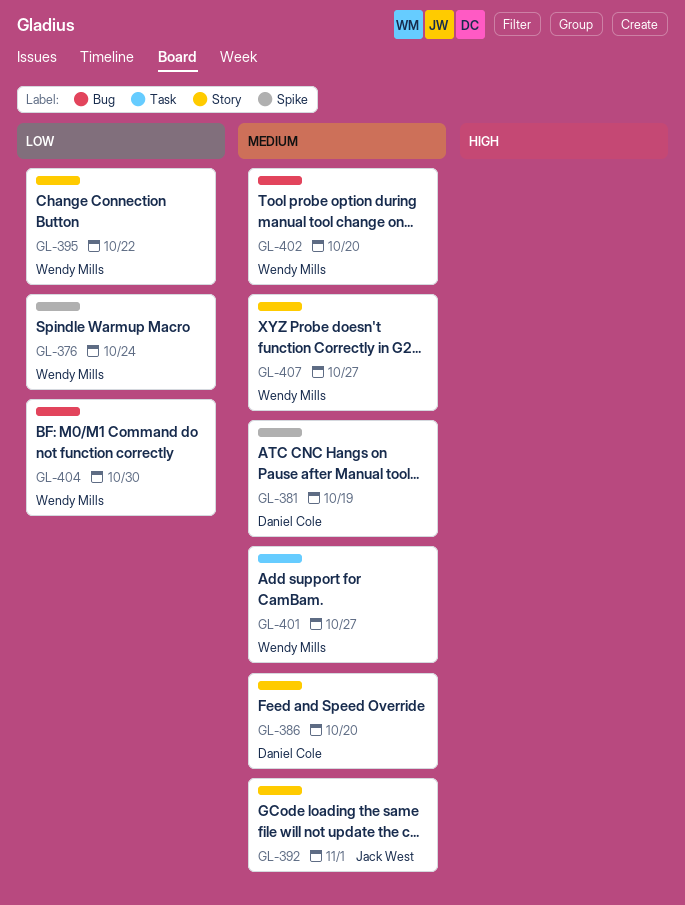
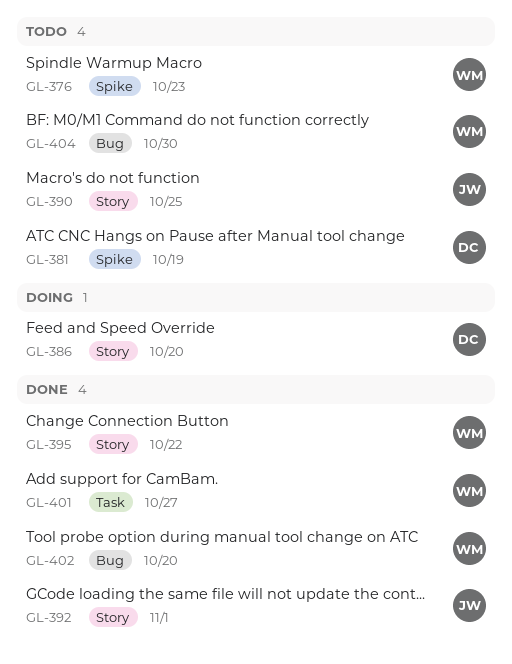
GL-376, due: Oct 24 -> Oct 23
GL-390: none -> present
GL-407: present -> none

